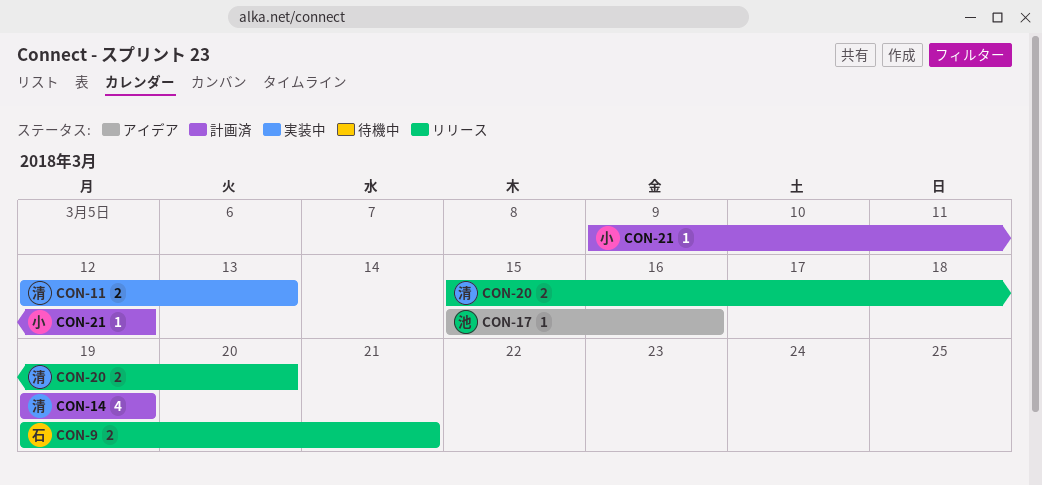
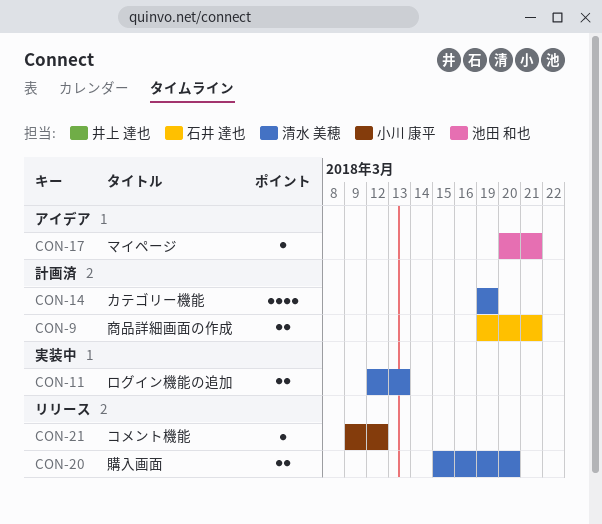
CON-9, status: リリース -> 計画済
CON-17, start: Mar 15 -> Mar 20
CON-17, due: Mar 16 -> Mar 21
CON-21, status: 計画済 -> リリース

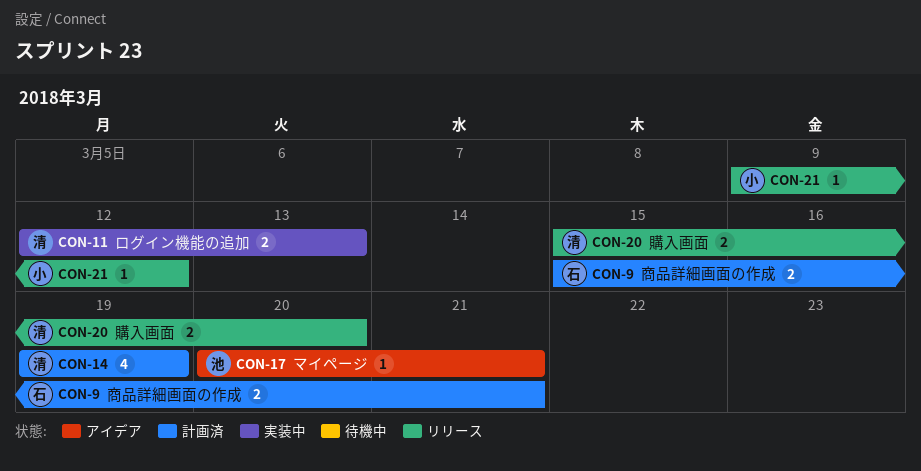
CON-9, start: Mar 19 -> Mar 15

